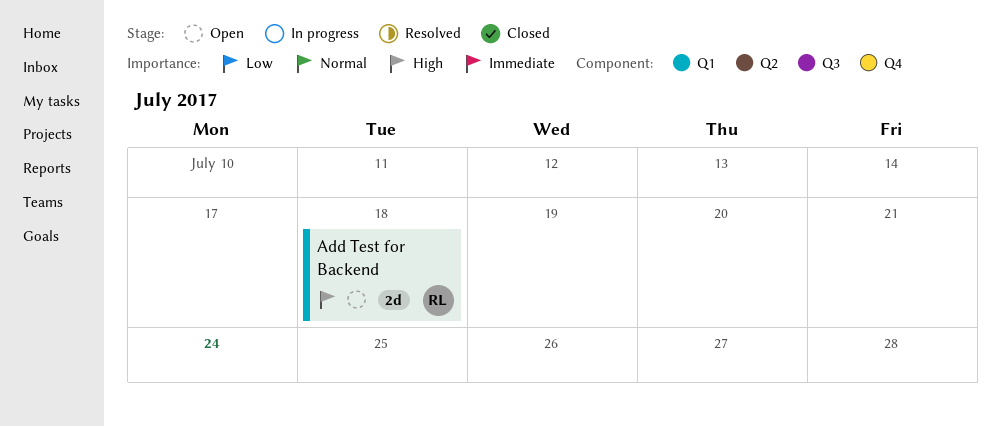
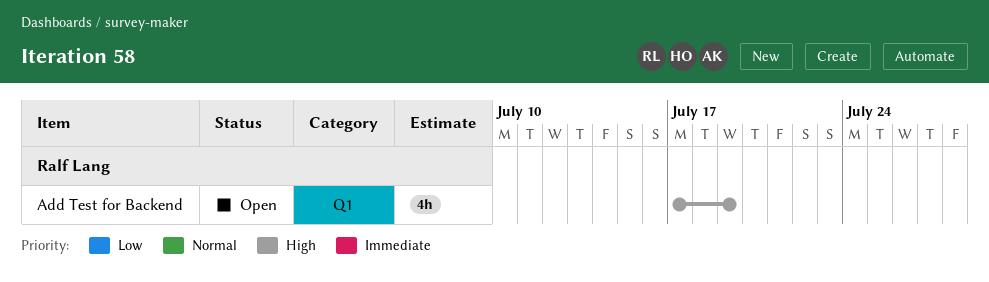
Add Test for Backend, estimate: 2d -> 4h
Add Test for Backend, due: Jul 18 -> Jul 19

